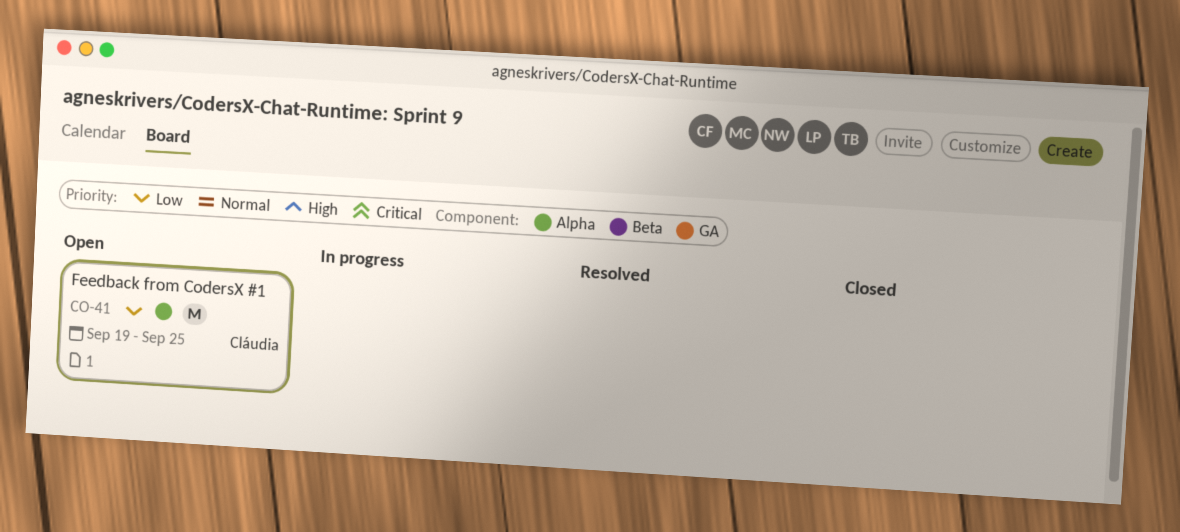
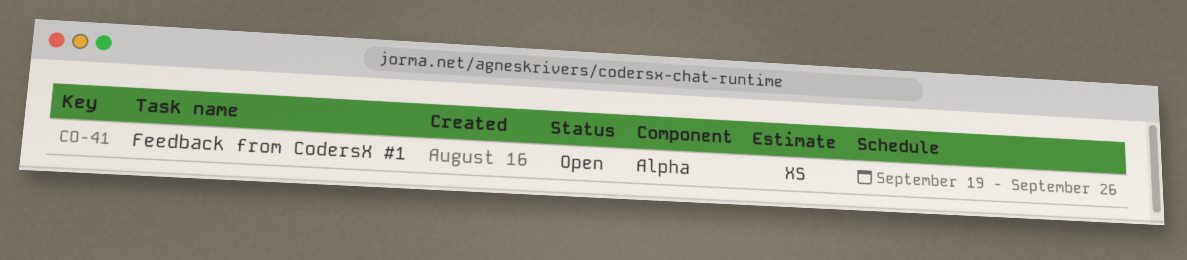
CO-41, estimate: M -> XS
CO-41, due: Sep 25 -> Sep 26

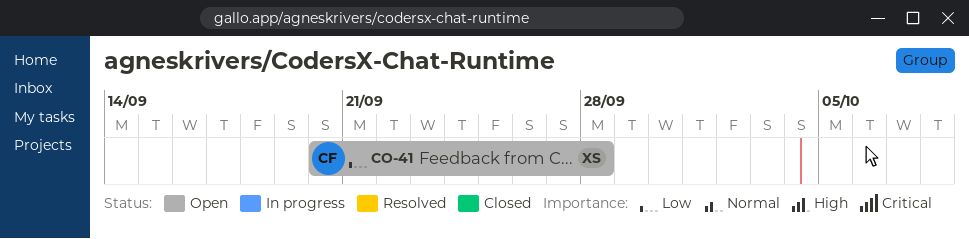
CO-41, start: Sep 19 -> Sep 20
CO-41, due: Sep 26 -> Sep 28

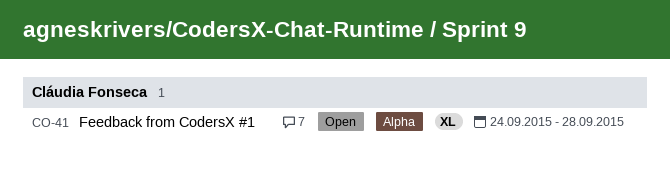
CO-41, estimate: XS -> XL
CO-41, start: Sep 20 -> Sep 24

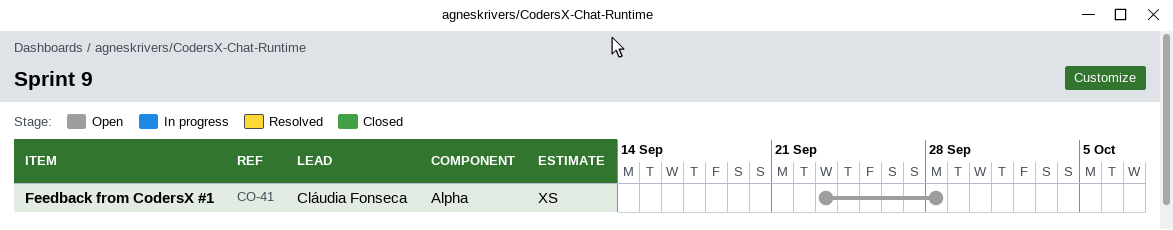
CO-41, estimate: XL -> XS
CO-41, start: Sep 24 -> Sep 23

